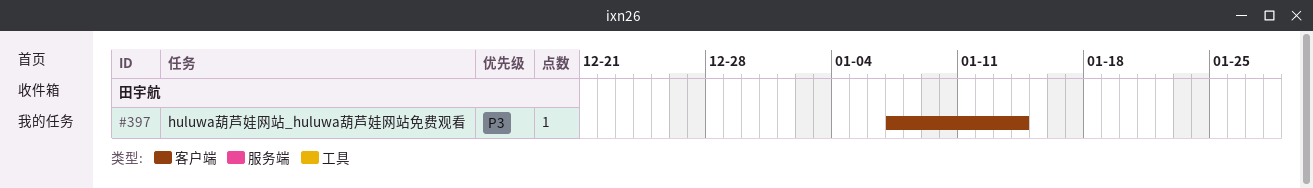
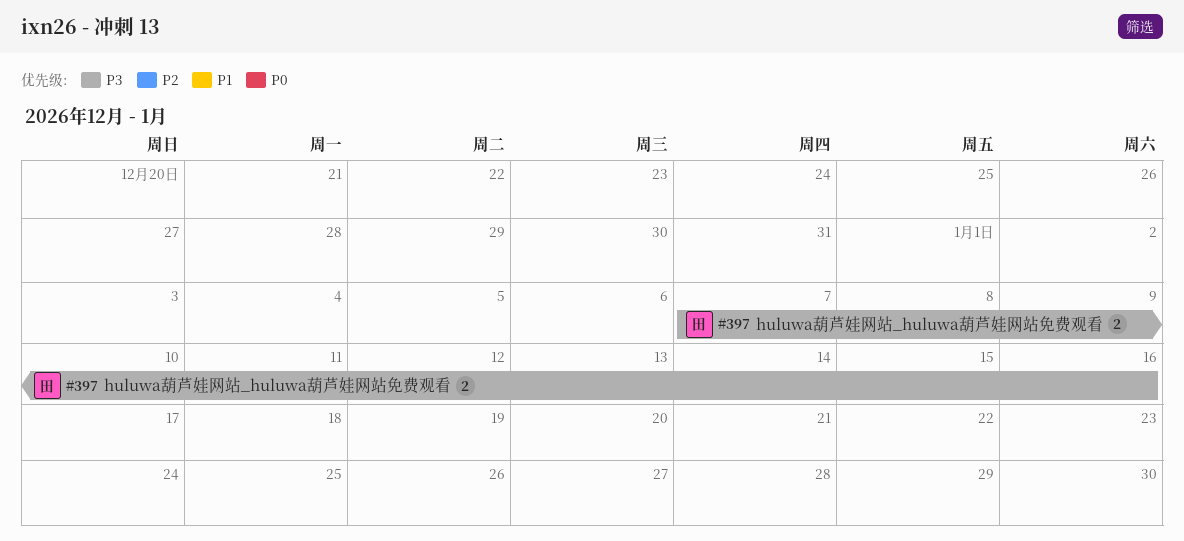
#397, estimate: 1 -> 2
#397, due: Jan 14 -> Jan 16

